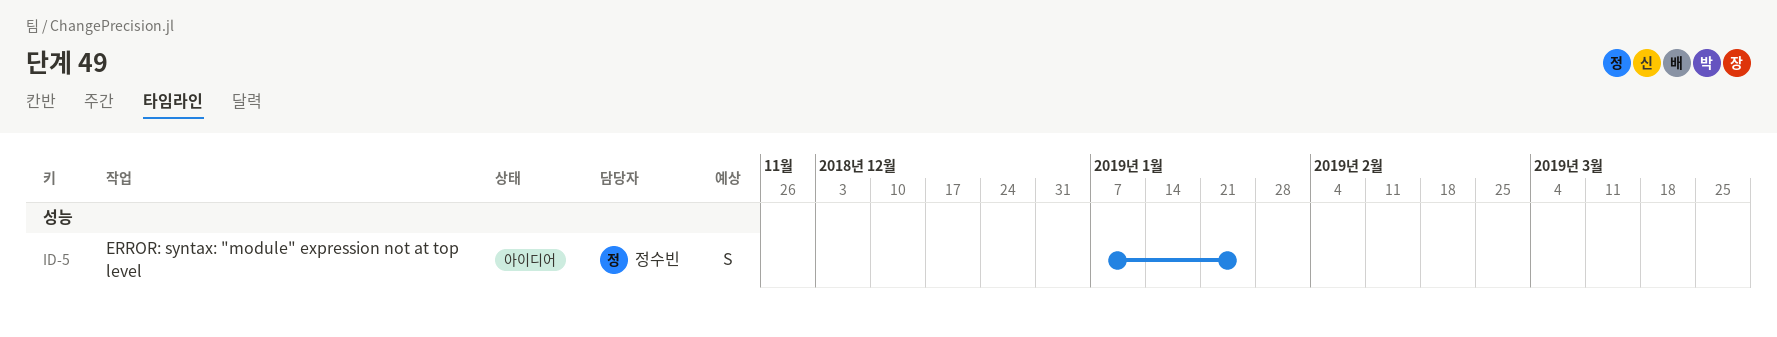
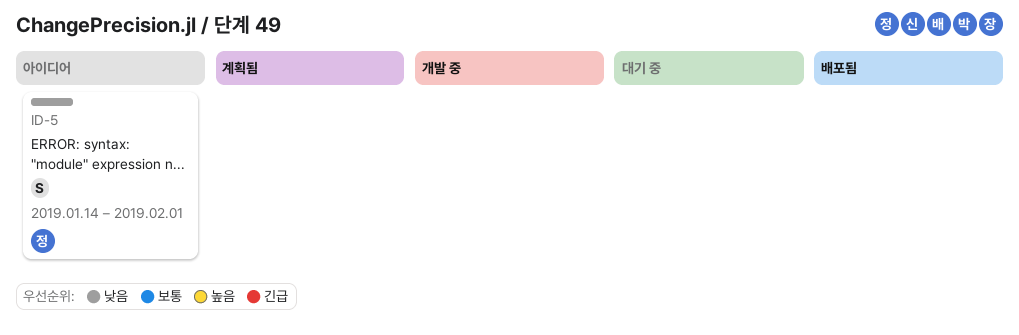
ID-5, start: Jan 7 -> Jan 14
ID-5, due: Jan 25 -> Feb 1

